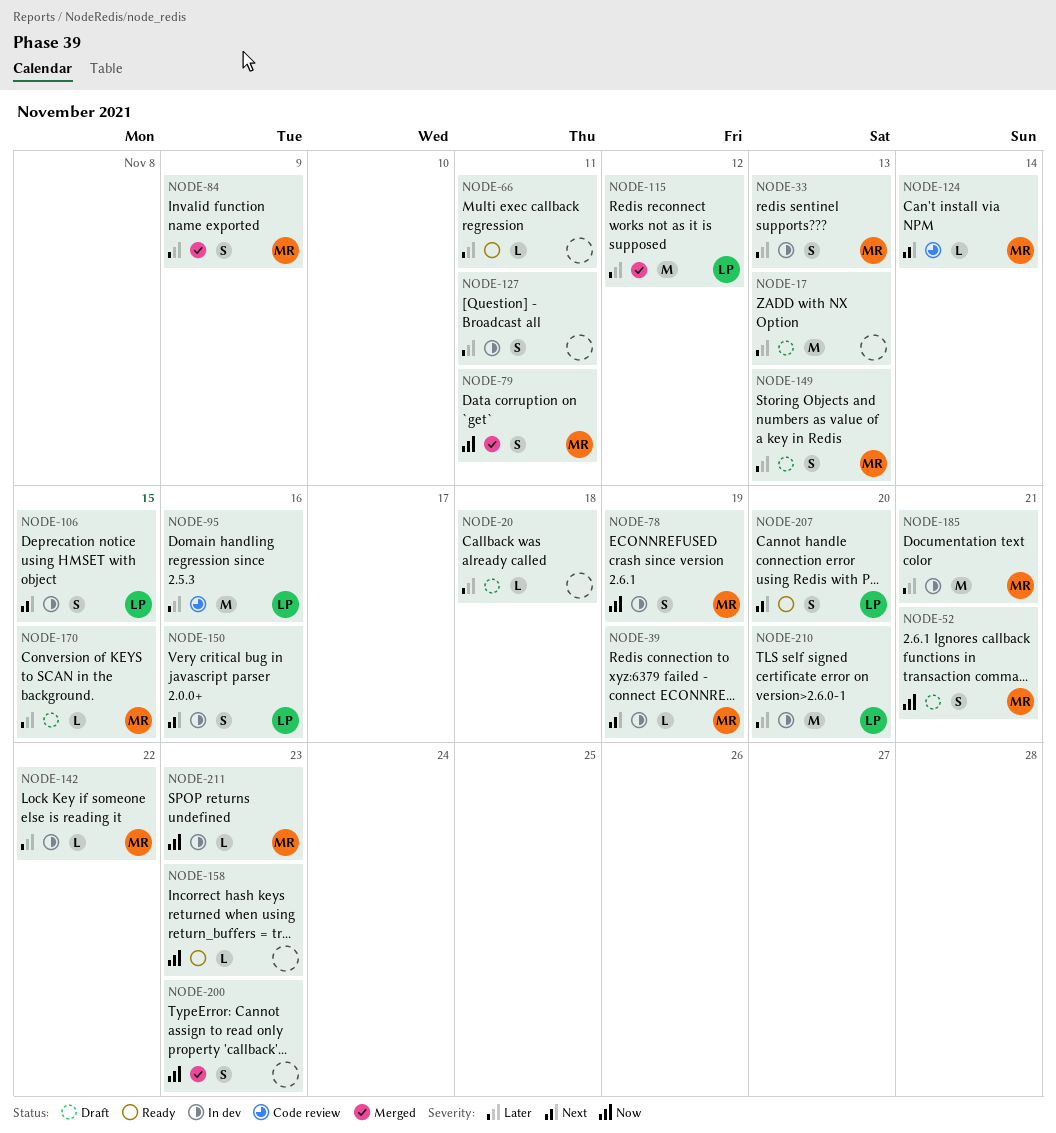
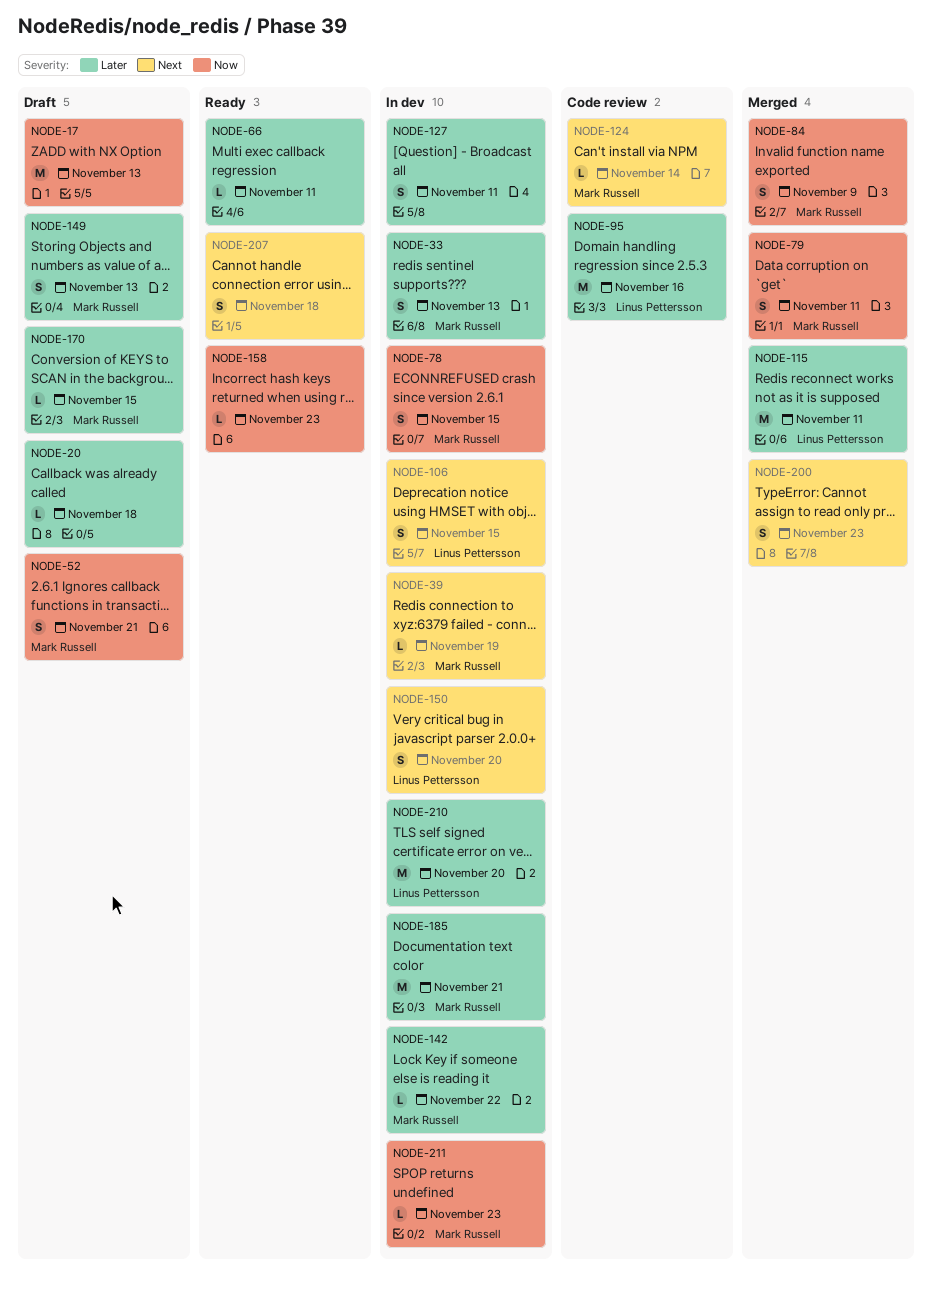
NODE-17, priority: Later -> Now
NODE-78, due: Nov 19 -> Nov 15
NODE-84, priority: Later -> Now
NODE-115, due: Nov 12 -> Nov 11
NODE-150, due: Nov 16 -> Nov 20
NODE-200, priority: Now -> Next
NODE-207, owner: Linus Pettersson -> none
NODE-207, due: Nov 20 -> Nov 18

